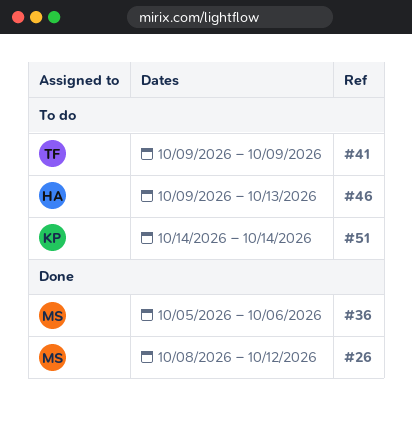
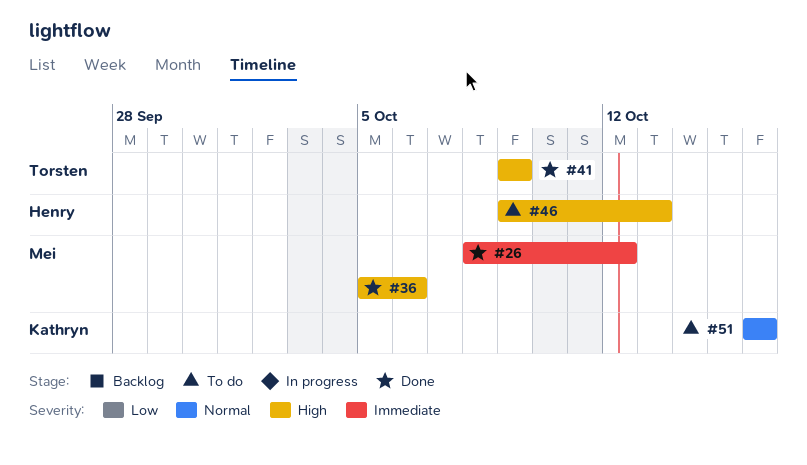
#41, status: To do -> Done
#51, start: Oct 14 -> Oct 16
#51, due: Oct 14 -> Oct 16

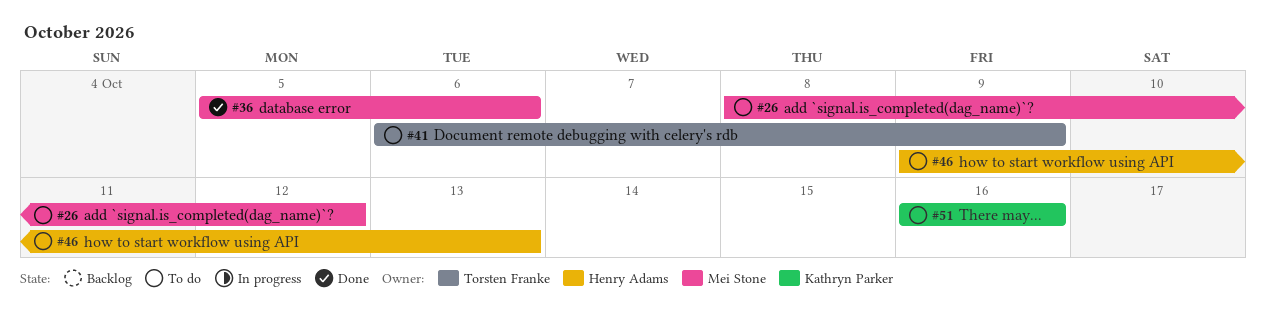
#26, status: Done -> To do
#41, status: Done -> To do
#41, start: Oct 9 -> Oct 6

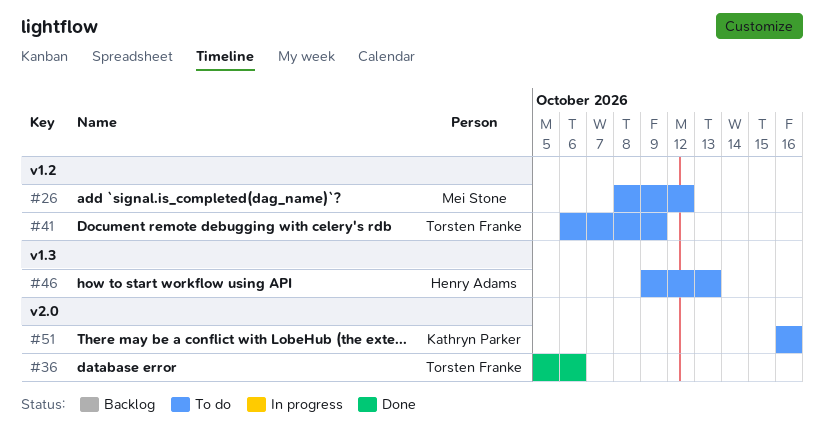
#36, owner: Mei Stone -> Torsten Franke

